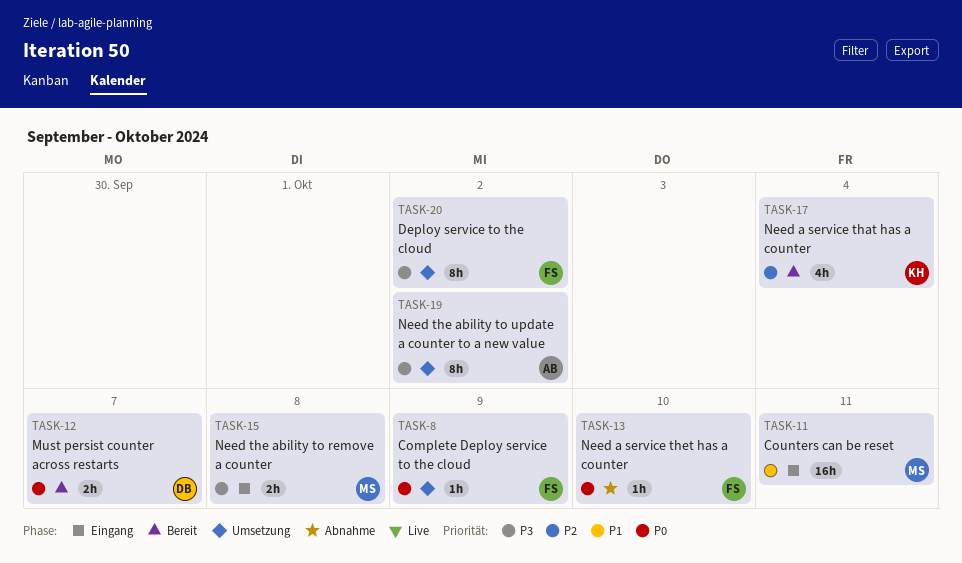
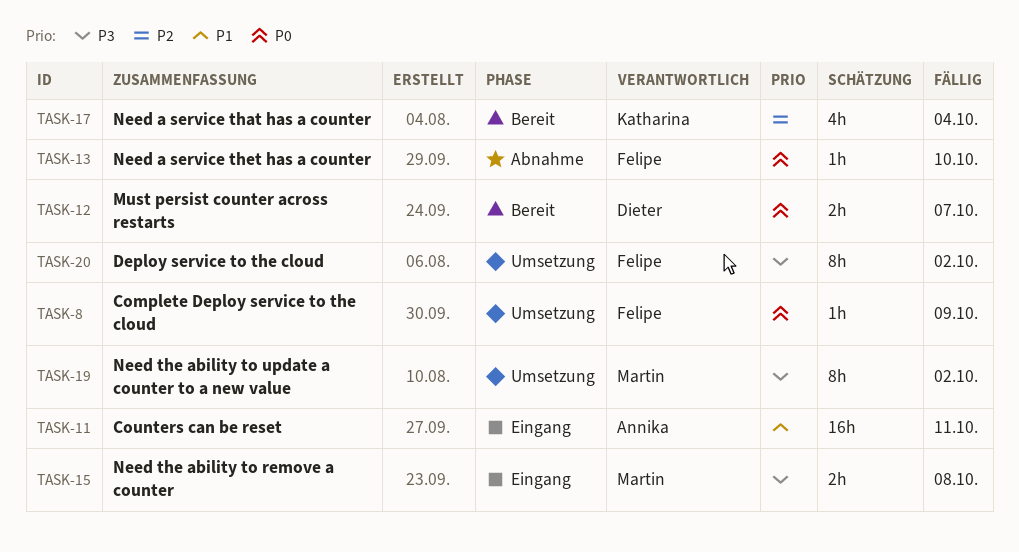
TASK-11, owner: Martin -> Annika
TASK-19, owner: Annika -> Martin

